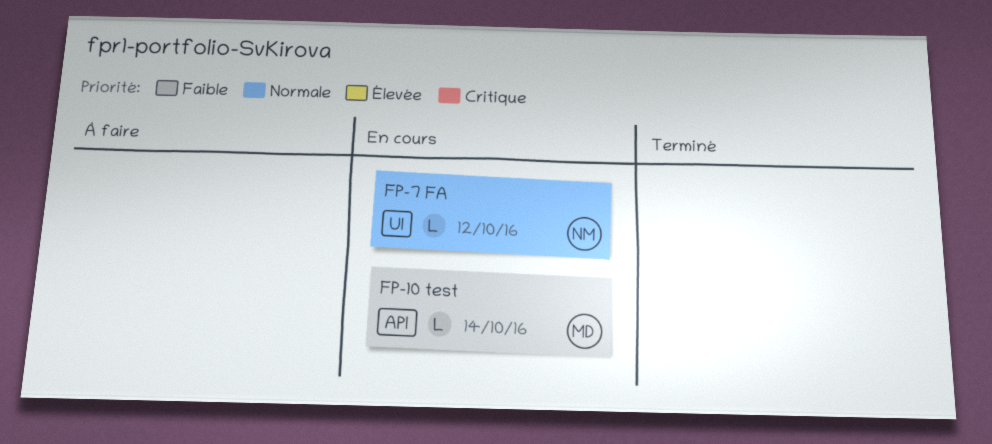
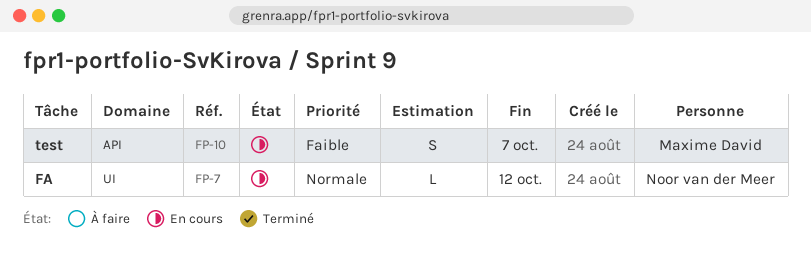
FP-10, estimate: L -> S
FP-10, due: Oct 14 -> Oct 7

